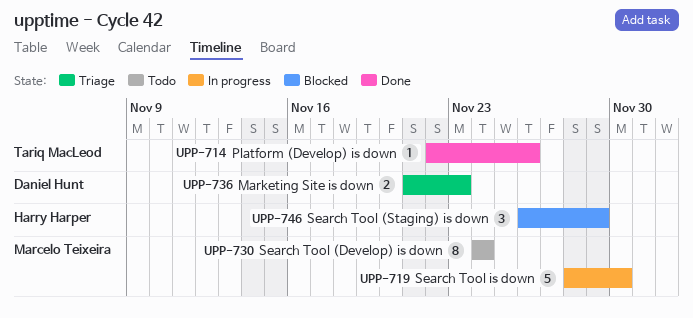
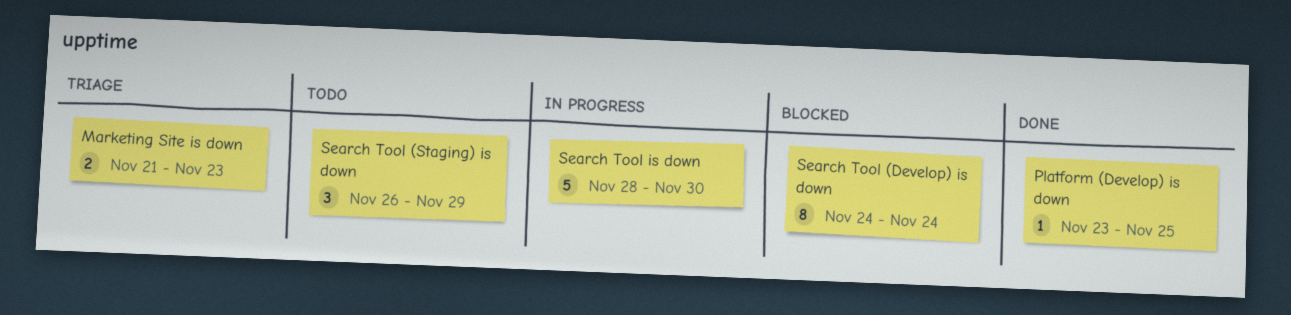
Platform (Develop) is down, start: Nov 22 -> Nov 23
Platform (Develop) is down, due: Nov 26 -> Nov 25
Search Tool (Develop) is down, status: Todo -> Blocked
Search Tool (Staging) is down, status: Blocked -> Todo

